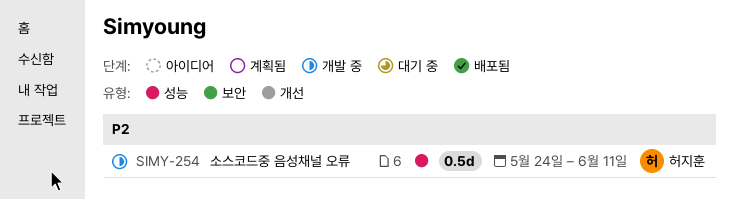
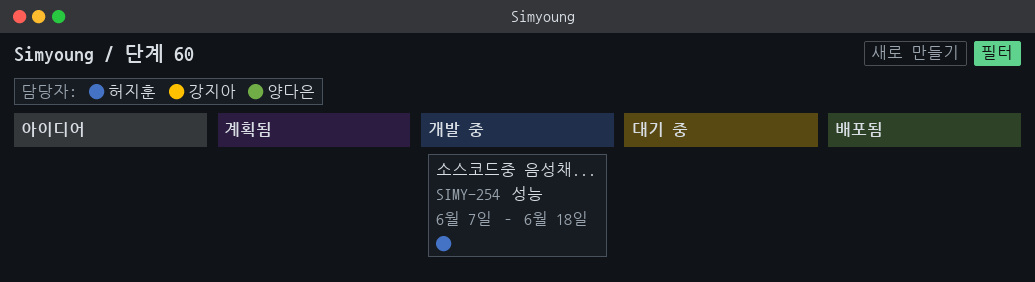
SIMY-254, start: May 24 -> Jun 7
SIMY-254, due: Jun 11 -> Jun 18

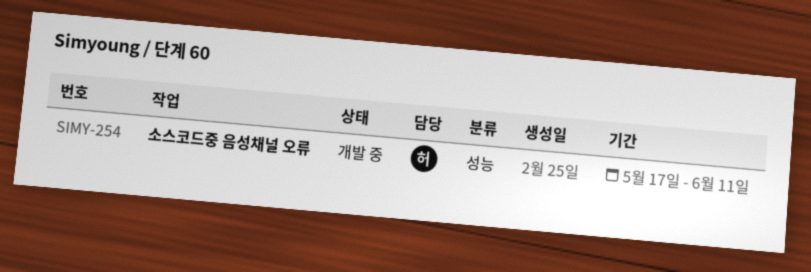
SIMY-254, start: Jun 7 -> May 17
SIMY-254, due: Jun 18 -> Jun 11

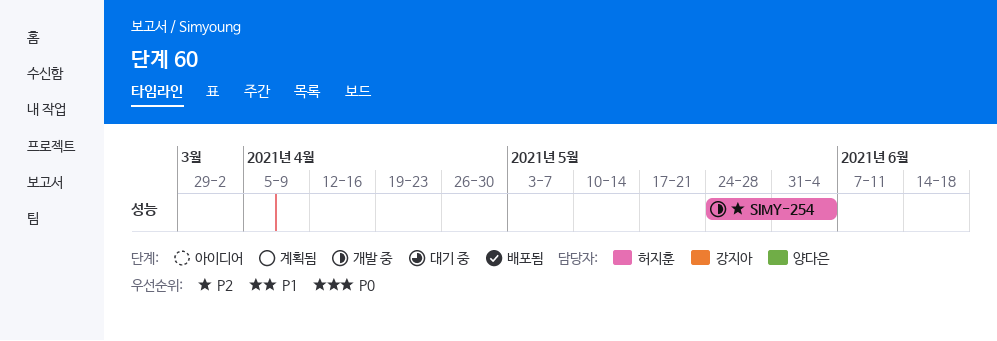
SIMY-254, start: May 17 -> May 24
SIMY-254, due: Jun 11 -> Jun 4

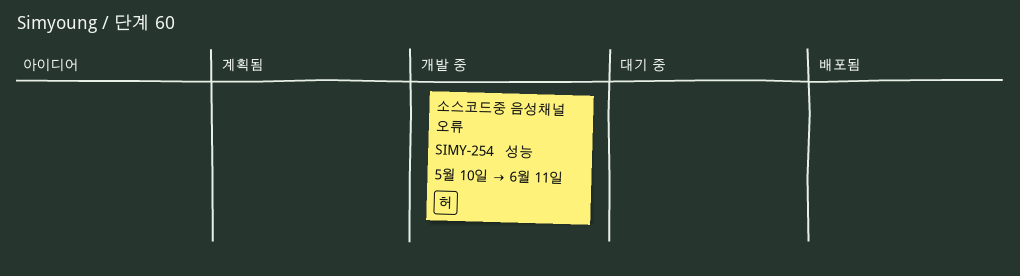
SIMY-254, start: May 24 -> May 10
SIMY-254, due: Jun 4 -> Jun 11

